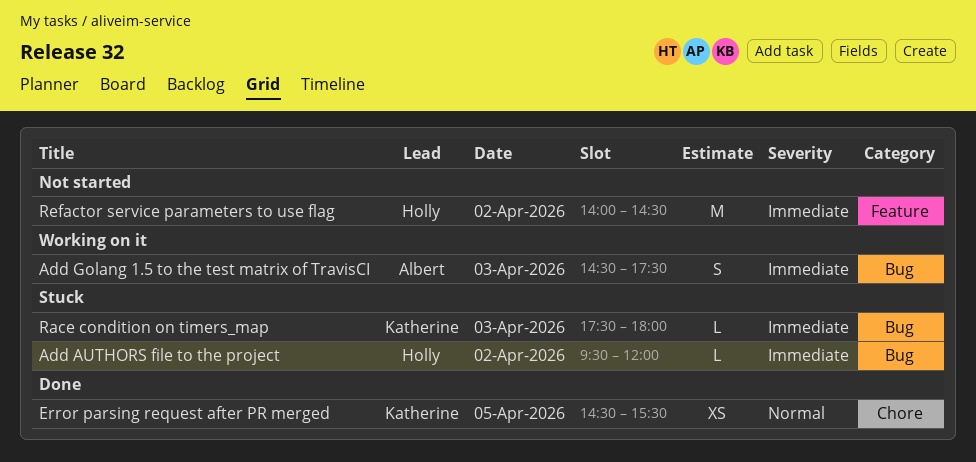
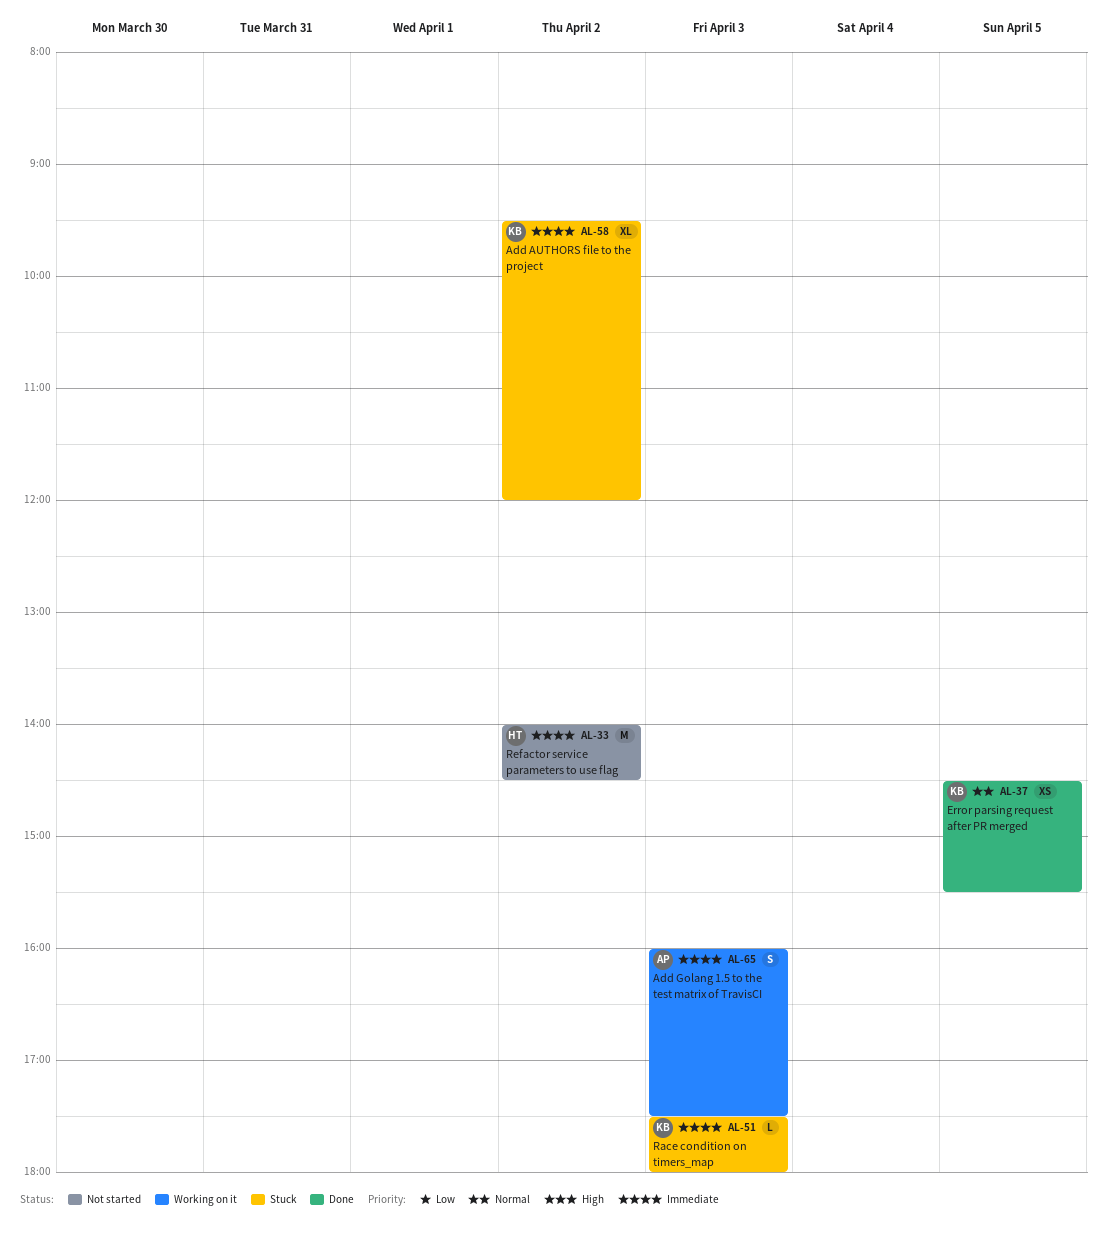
Add AUTHORS file to the project, owner: Holly -> Katherine
Add AUTHORS file to the project, estimate: L -> XL
Add Golang 1.5 to the test matrix of TravisCI, begins: 14:30 -> 16:00

